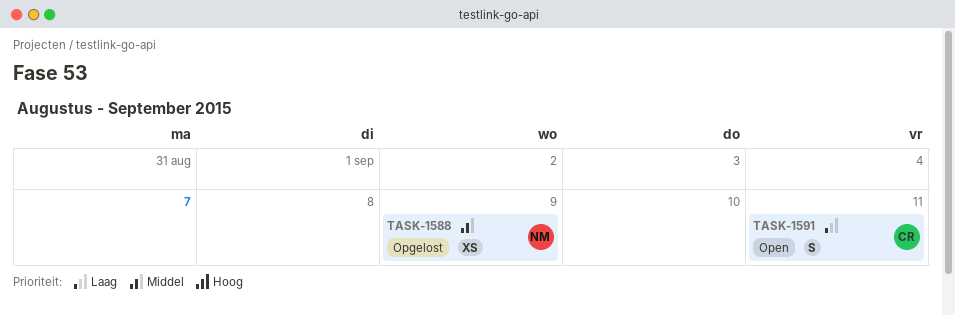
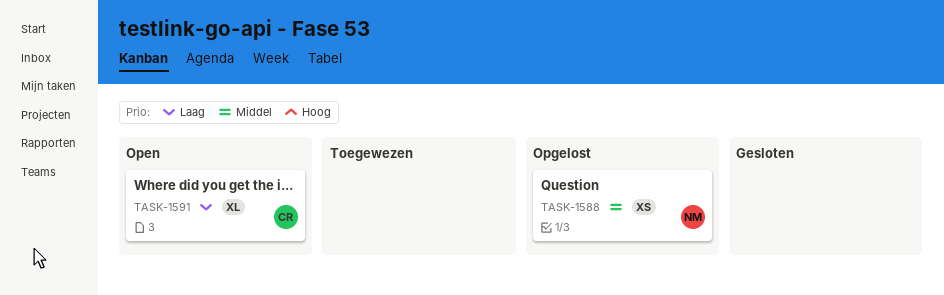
TASK-1591, estimate: S -> XL

